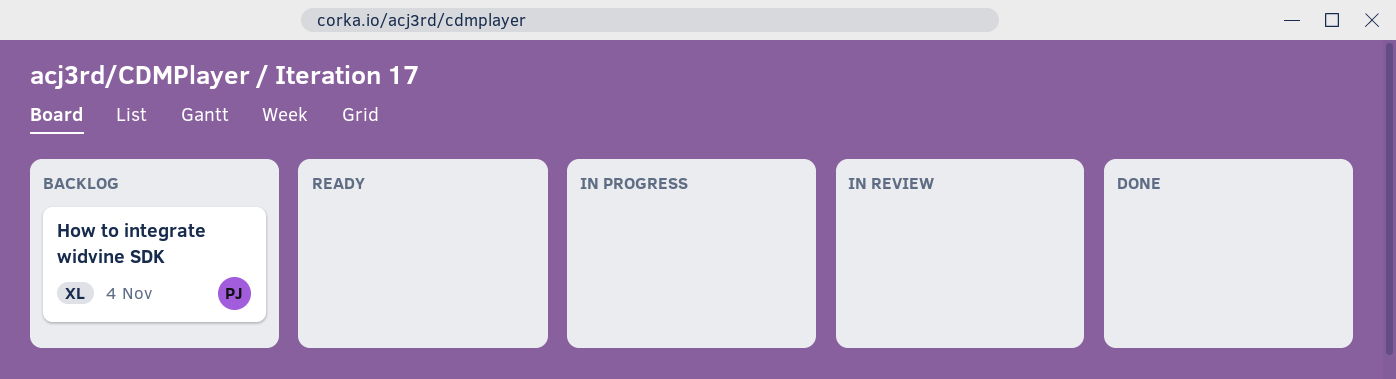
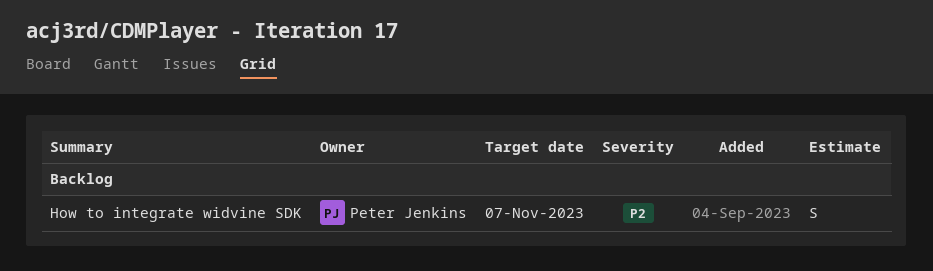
How to integrate widvine SDK, estimate: XL -> S
How to integrate widvine SDK, due: Nov 4 -> Nov 7

